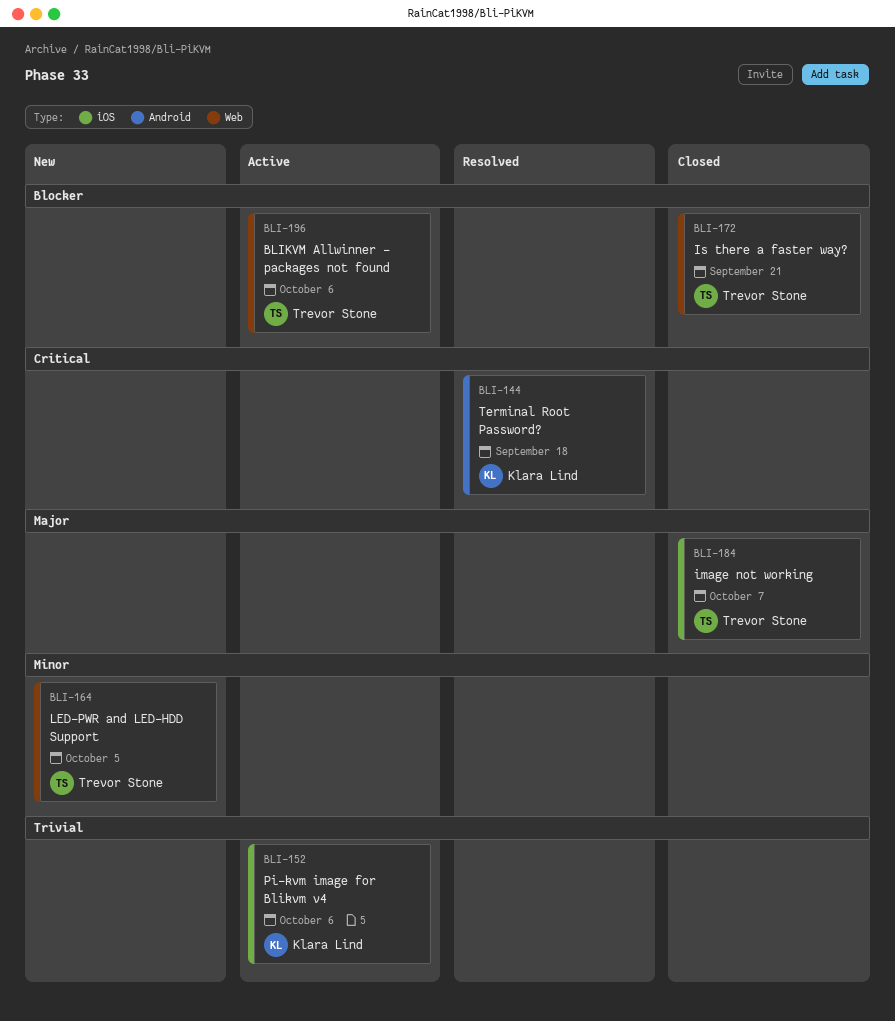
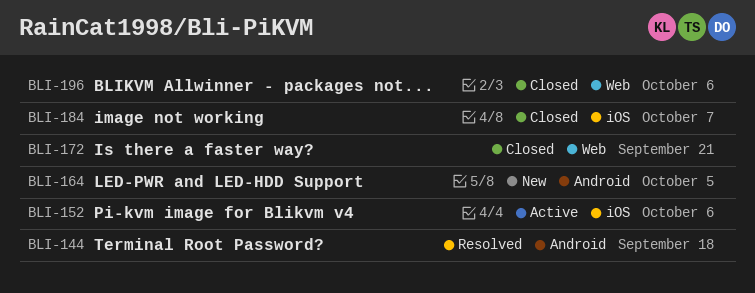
BLI-164, label: Web -> Android
BLI-196, status: Active -> Closed

